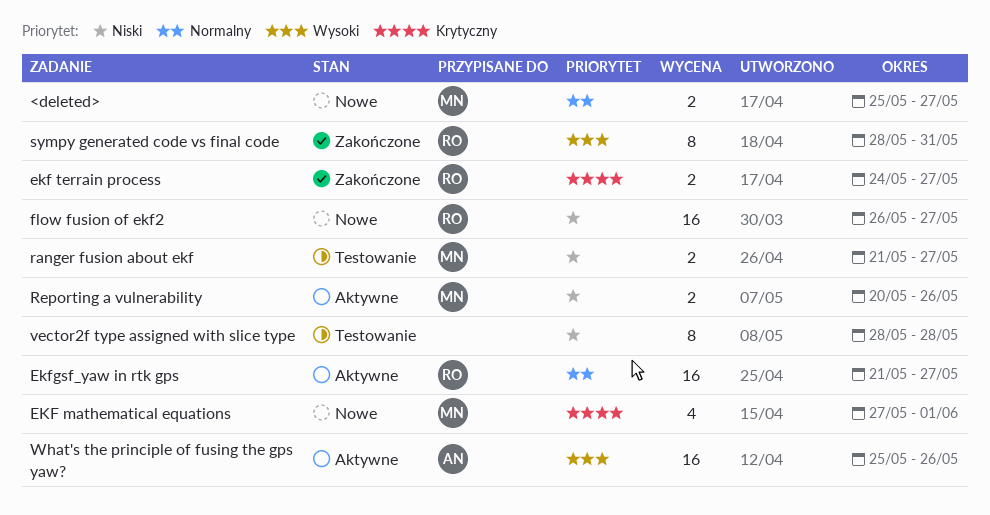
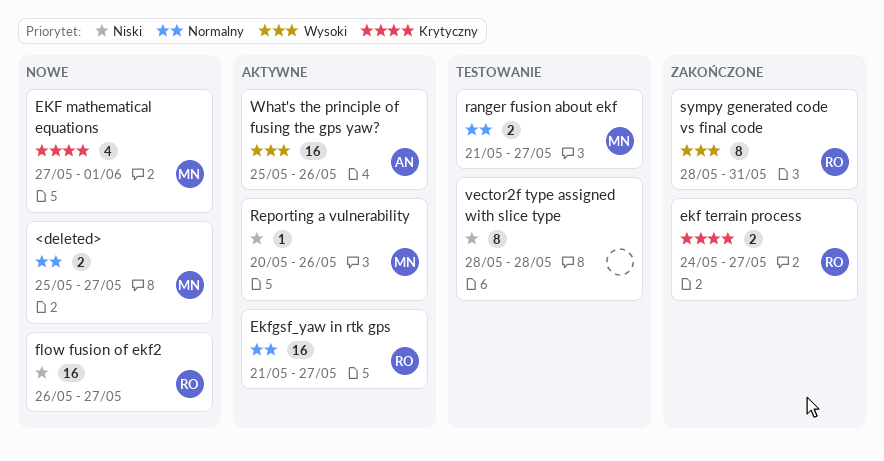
ranger fusion about ekf, priority: Niski -> Normalny
Reporting a vulnerability, estimate: 2 -> 1

